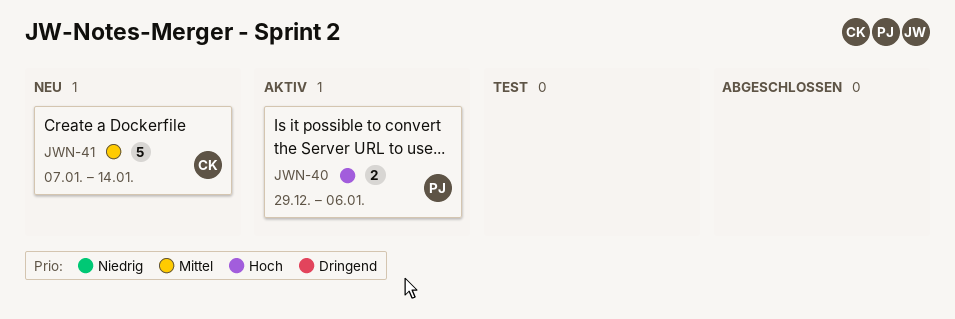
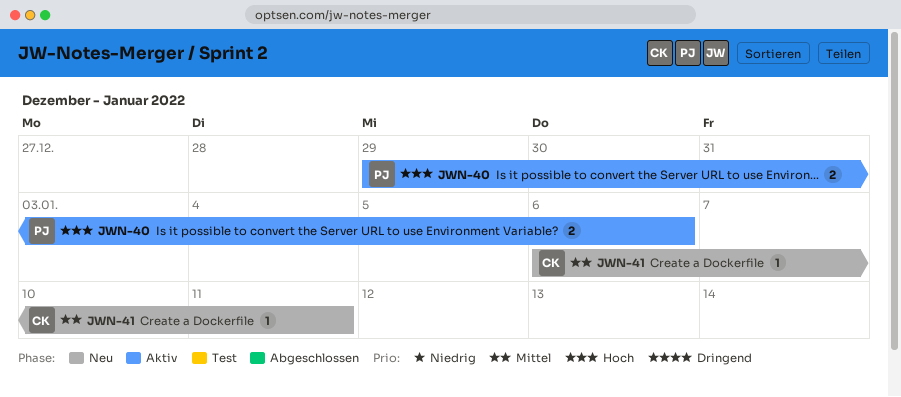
JWN-41, estimate: 5 -> 1
JWN-41, start: Jan 7 -> Jan 6
JWN-41, due: Jan 14 -> Jan 11

